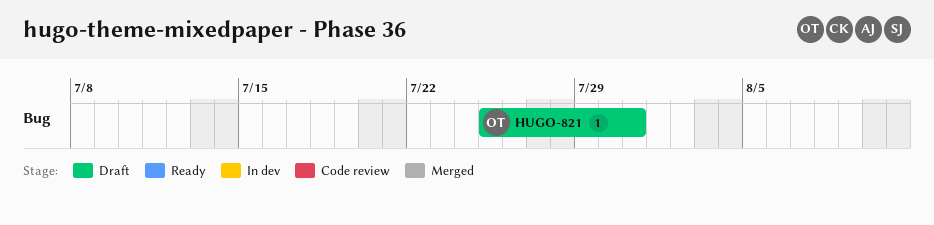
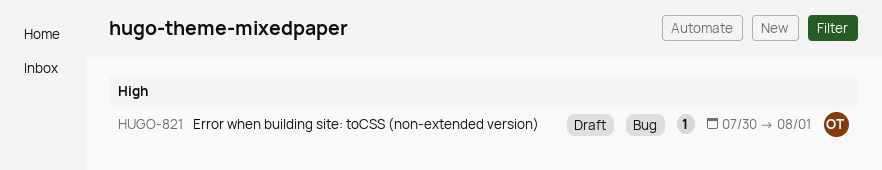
HUGO-821, start: Jul 25 -> Jul 30
HUGO-821, due: Jul 31 -> Aug 1

